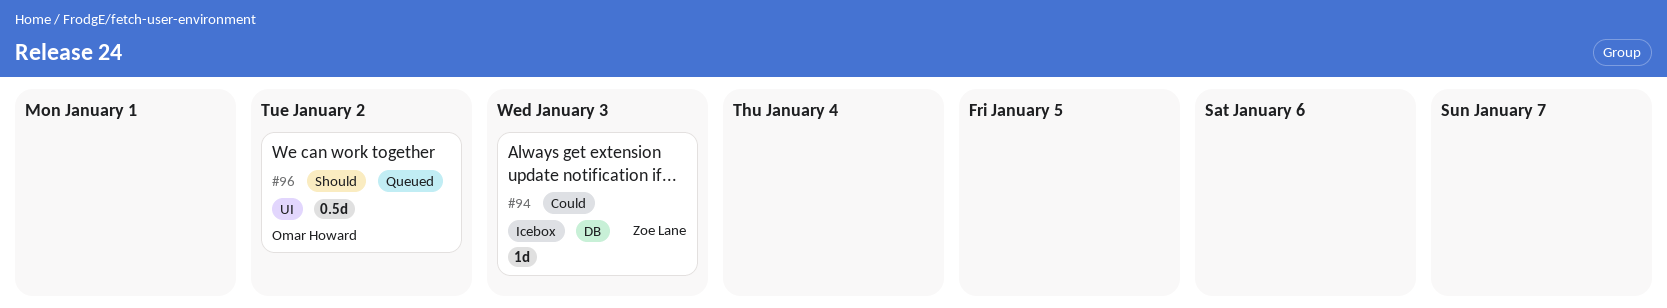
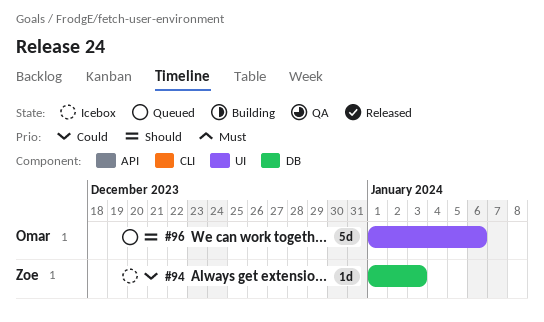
#96, estimate: 0.5d -> 5d
#96, due: Jan 2 -> Jan 6

